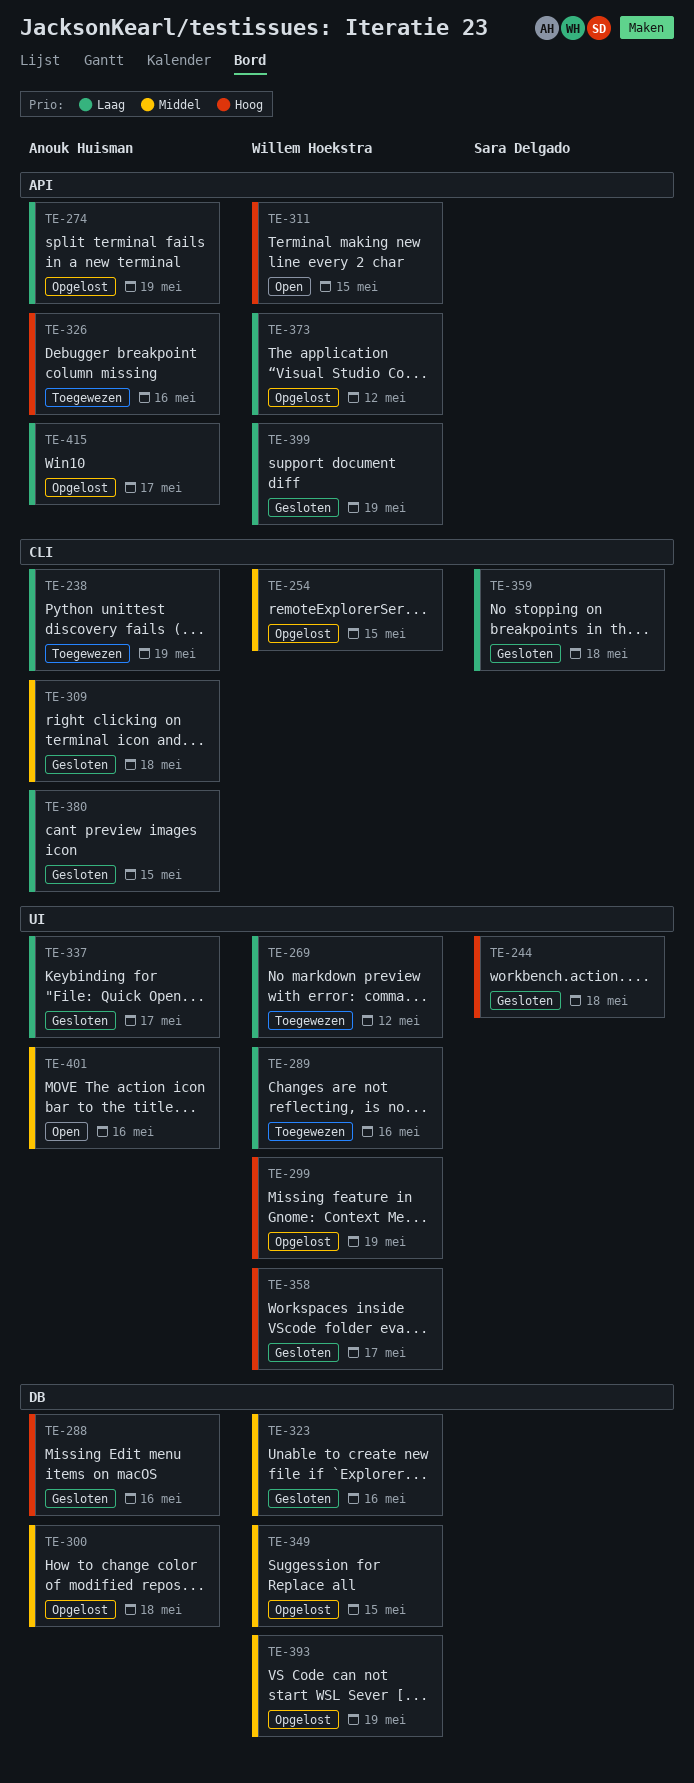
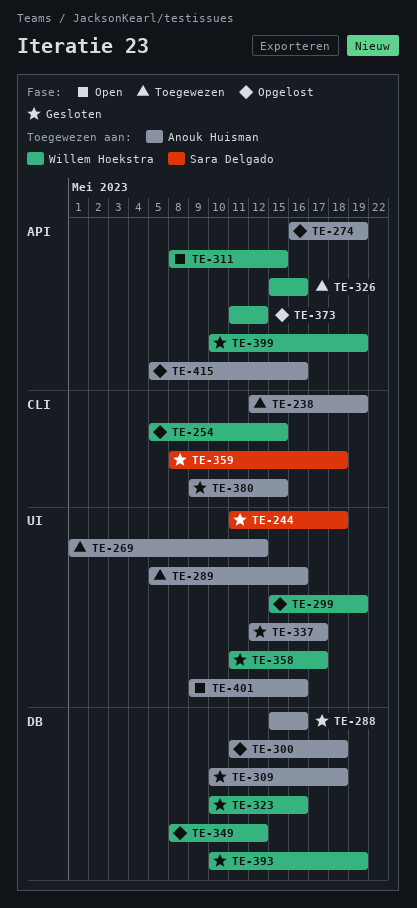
TE-269, owner: Willem Hoekstra -> Anouk Huisman
TE-289, owner: Willem Hoekstra -> Anouk Huisman
TE-309, label: CLI -> DB
TE-326, owner: Anouk Huisman -> Willem Hoekstra
TE-349, due: May 15 -> May 12
TE-393, status: Opgelost -> Gesloten
TE-415, due: May 17 -> May 16

